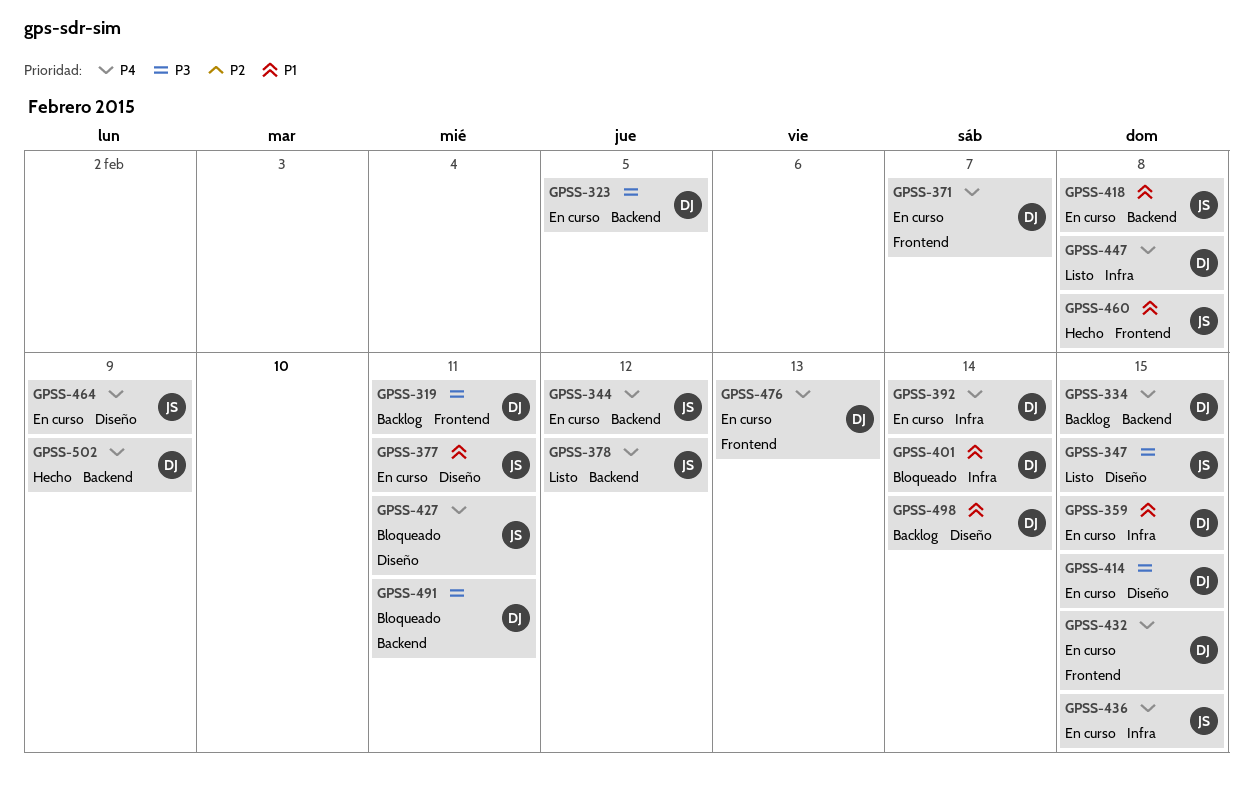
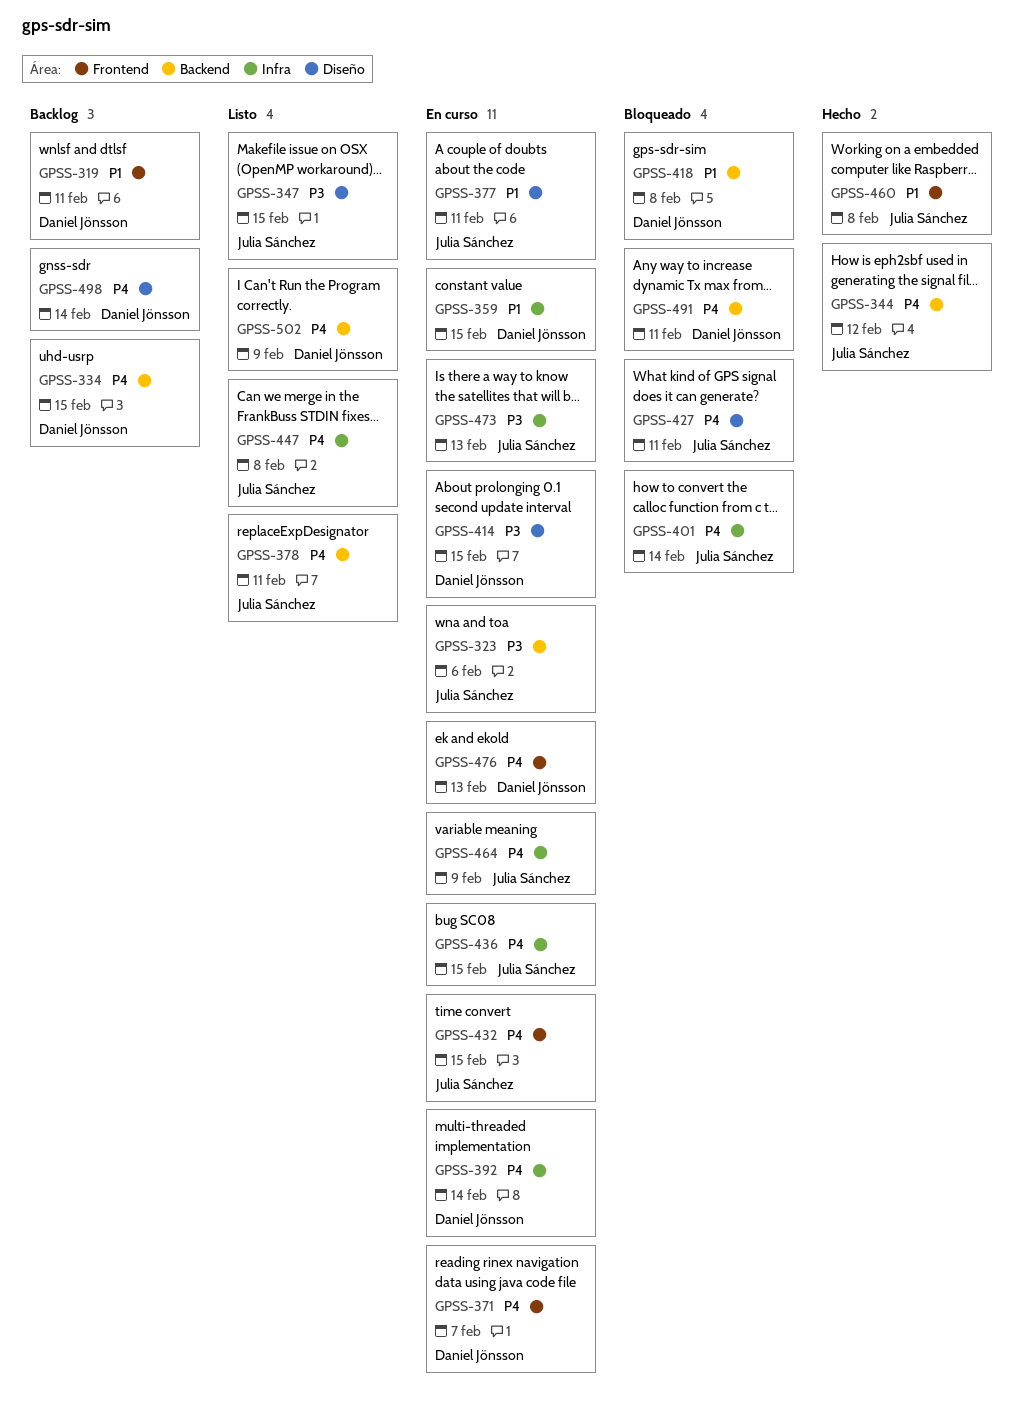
GPSS-319, priority: P3 -> P1
GPSS-323, owner: Daniel Jönsson -> Julia Sánchez
GPSS-323, due: Feb 5 -> Feb 6
GPSS-344, status: En curso -> Hecho
GPSS-378, due: Feb 12 -> Feb 11
GPSS-401, owner: Daniel Jönsson -> Julia Sánchez
GPSS-401, priority: P1 -> P4
GPSS-418, status: En curso -> Bloqueado
GPSS-418, owner: Julia Sánchez -> Daniel Jönsson
GPSS-432, owner: Daniel Jönsson -> Julia Sánchez
GPSS-447, owner: Daniel Jönsson -> Julia Sánchez
GPSS-464, label: Diseño -> Infra
GPSS-473: none -> present
GPSS-491, priority: P3 -> P4
GPSS-498, priority: P1 -> P4
GPSS-502, status: Hecho -> Listo

